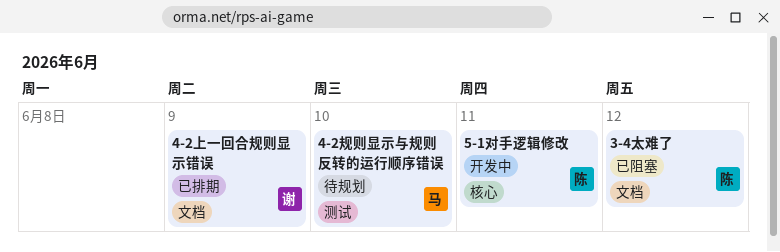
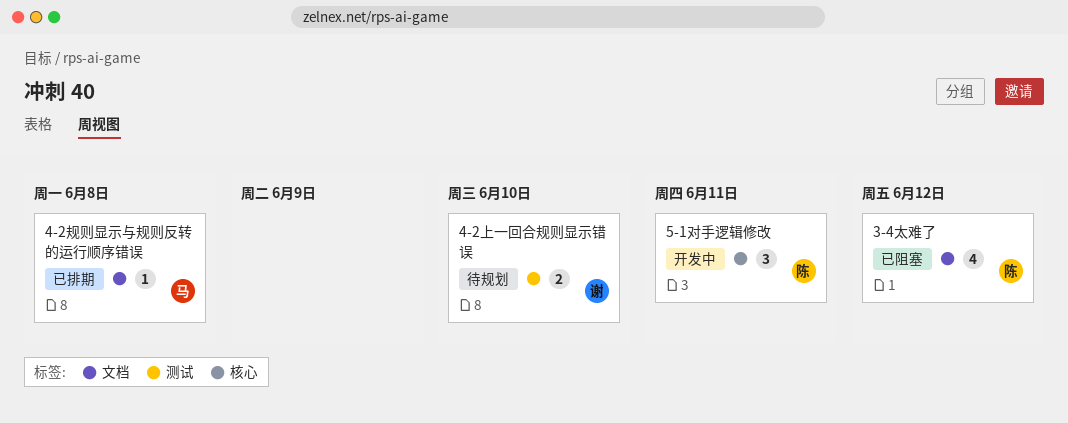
4-2上一回合规则显示错误, status: 已排期 -> 待规划
4-2上一回合规则显示错误, label: 文档 -> 测试
4-2上一回合规则显示错误, due: Jun 9 -> Jun 10
4-2规则显示与规则反转的运行顺序错误, status: 待规划 -> 已排期
4-2规则显示与规则反转的运行顺序错误, label: 测试 -> 文档
4-2规则显示与规则反转的运行顺序错误, due: Jun 10 -> Jun 8

